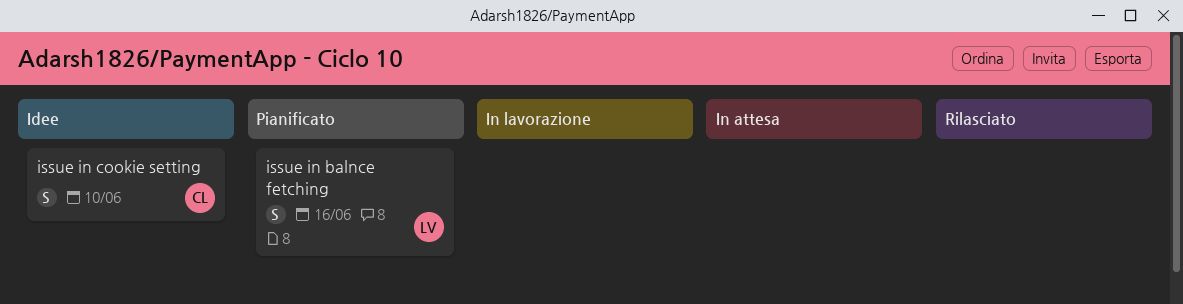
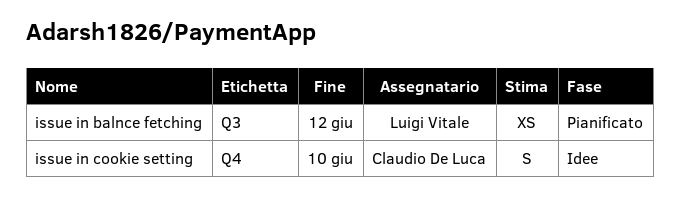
issue in balnce fetching, estimate: S -> XS
issue in balnce fetching, due: Jun 16 -> Jun 12

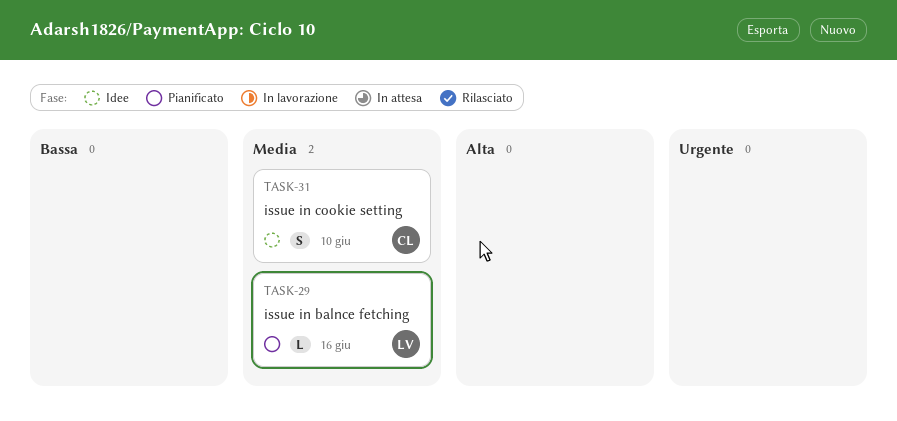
issue in balnce fetching, estimate: XS -> L
issue in balnce fetching, due: Jun 12 -> Jun 16

